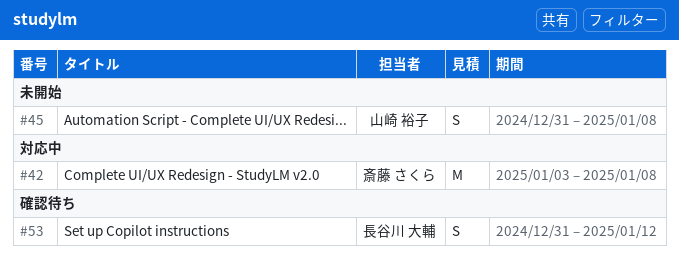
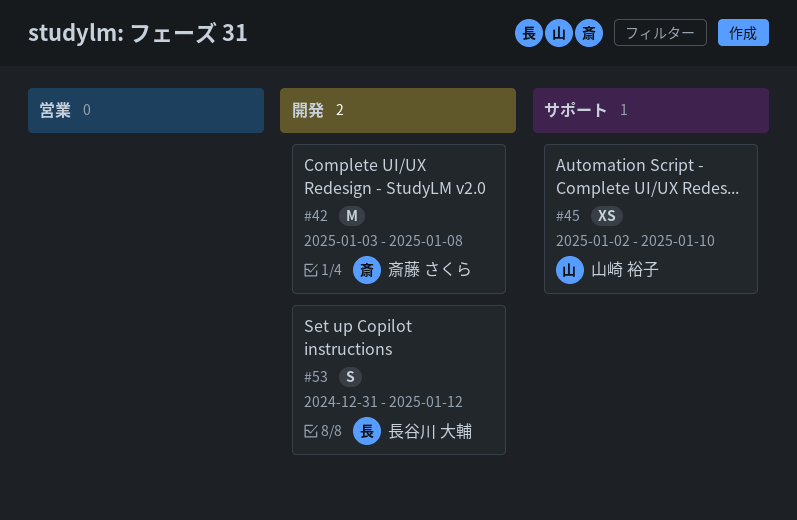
#45, estimate: S -> XS
#45, start: Dec 31 -> Jan 2
#45, due: Jan 8 -> Jan 10

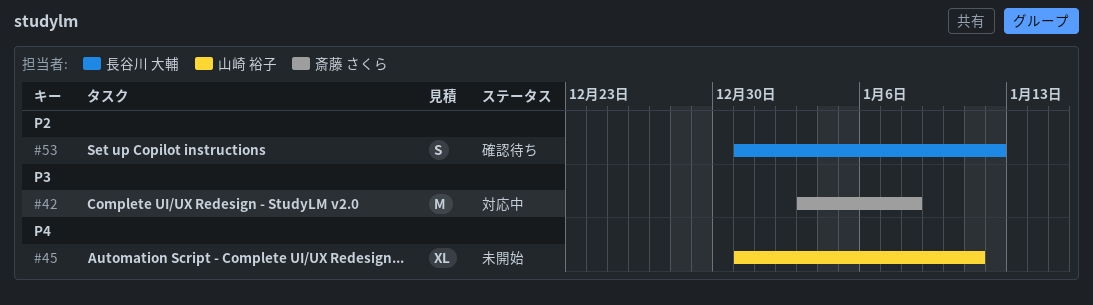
#45, estimate: XS -> XL
#45, start: Jan 2 -> Dec 31
#45, due: Jan 10 -> Jan 11

